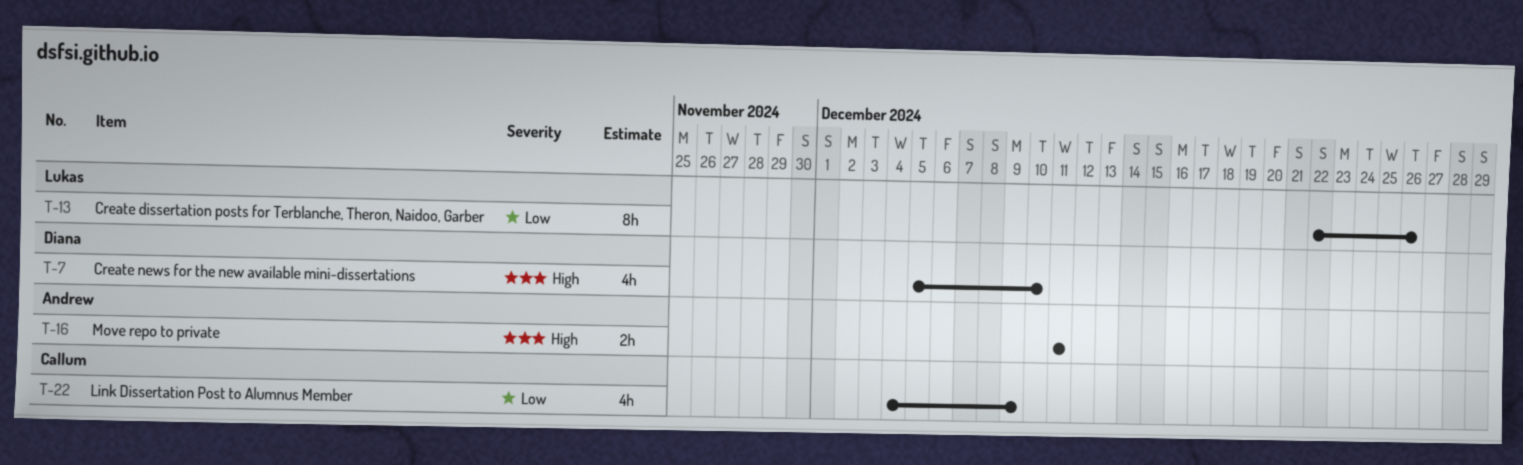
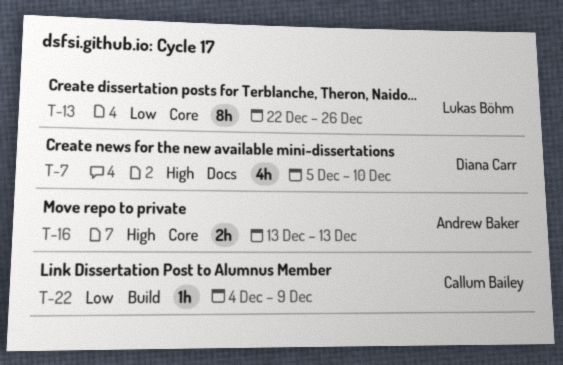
T-16, start: Dec 11 -> Dec 13
T-16, due: Dec 11 -> Dec 13
T-22, estimate: 4h -> 1h

